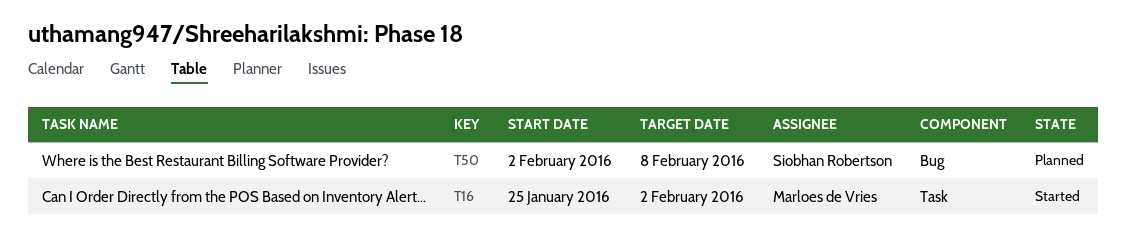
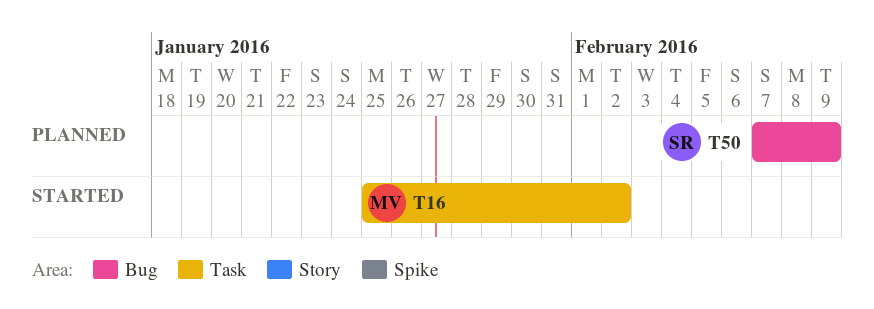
T50, start: Feb 2 -> Feb 7
T50, due: Feb 8 -> Feb 9

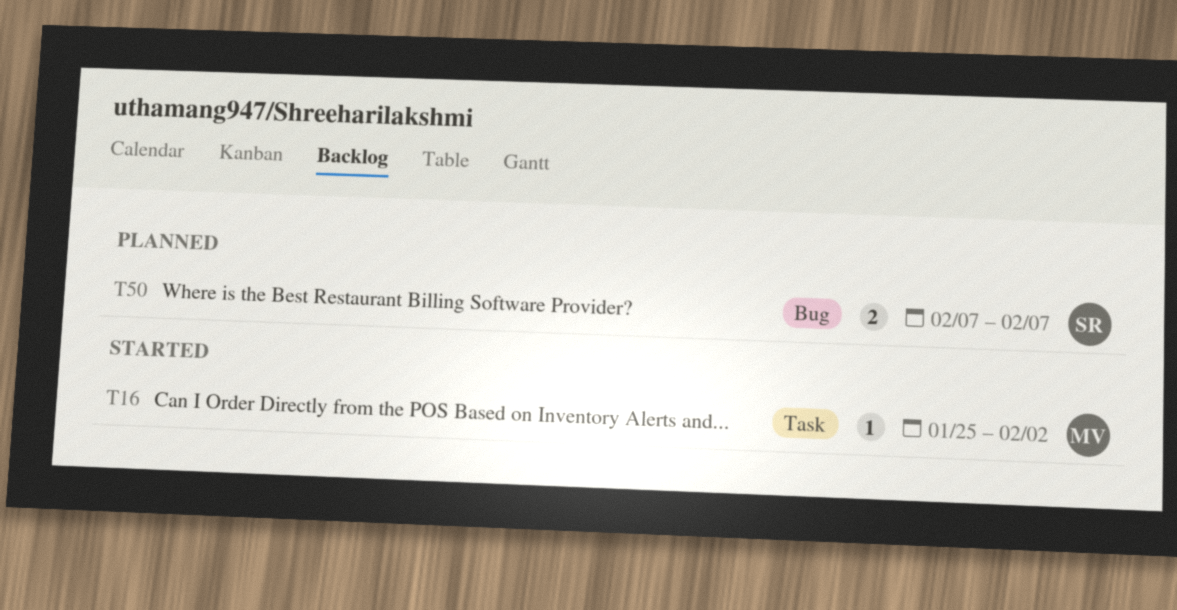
T50, due: Feb 9 -> Feb 7

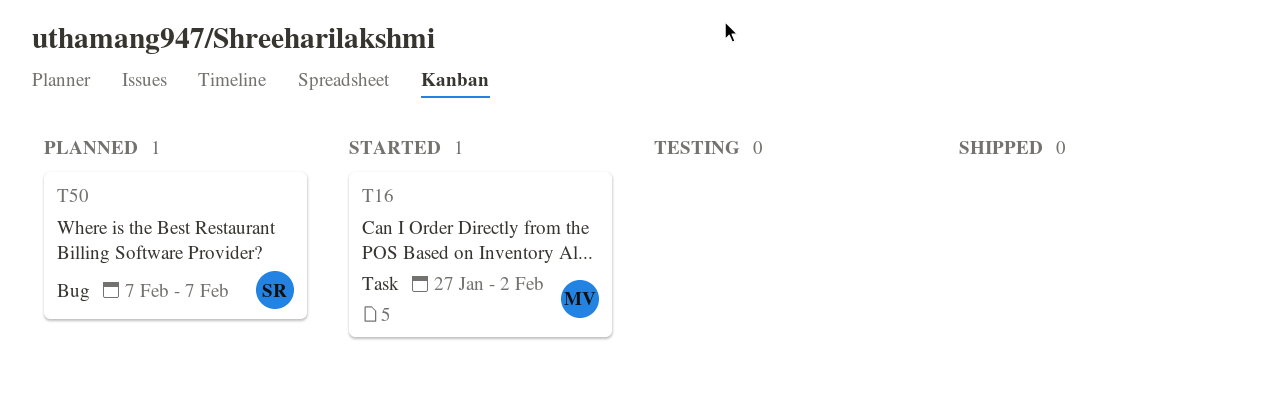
T16, start: Jan 25 -> Jan 27

